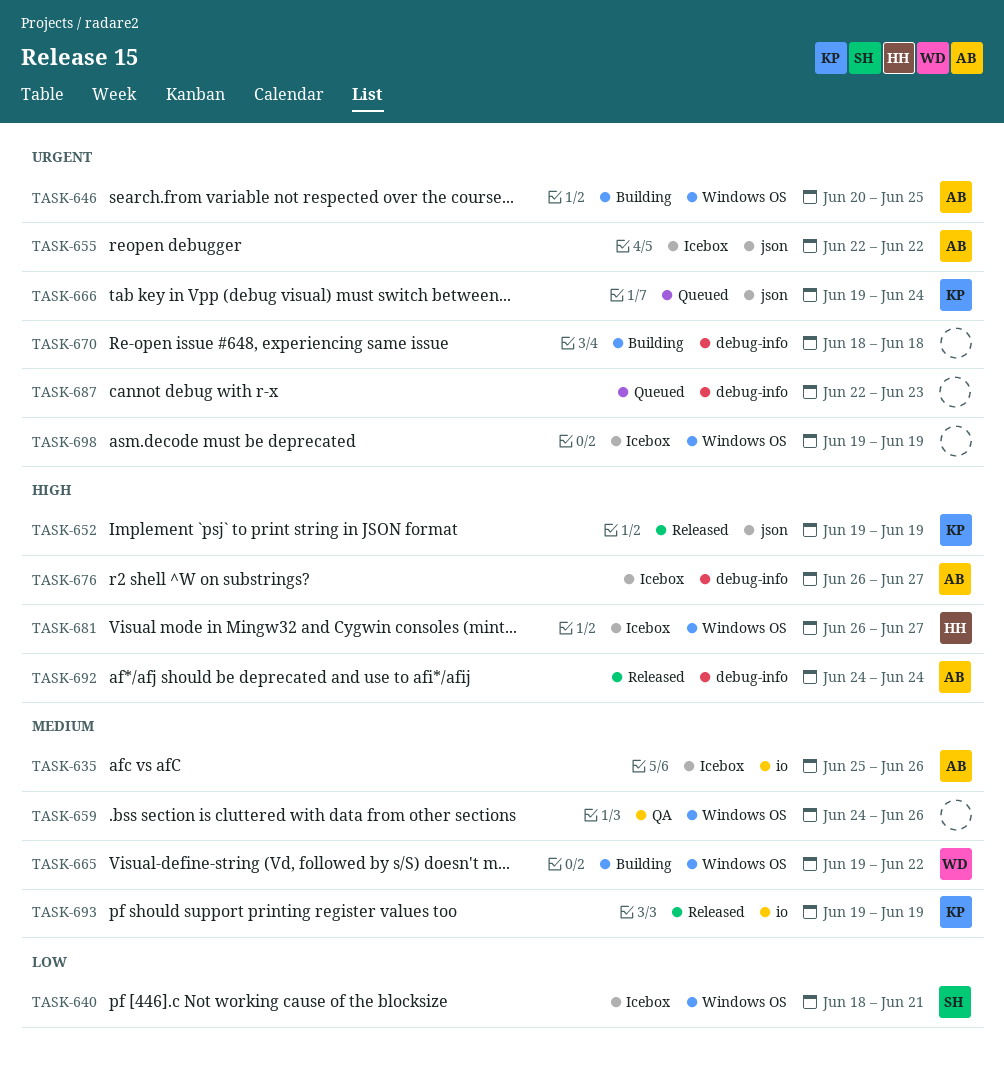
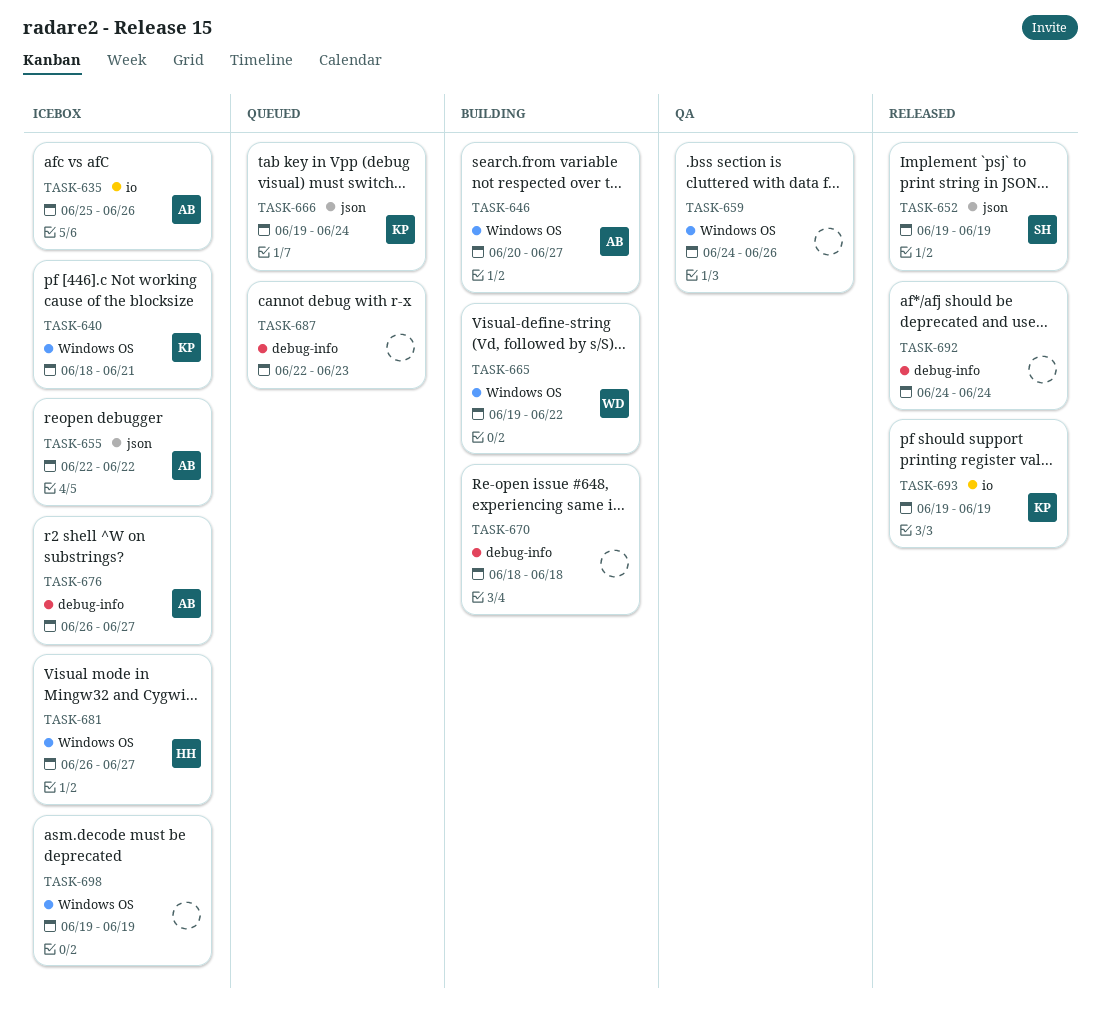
TASK-640, owner: SH -> KP
TASK-646, due: Jun 25 -> Jun 27
TASK-652, owner: KP -> SH
TASK-692, owner: AB -> none

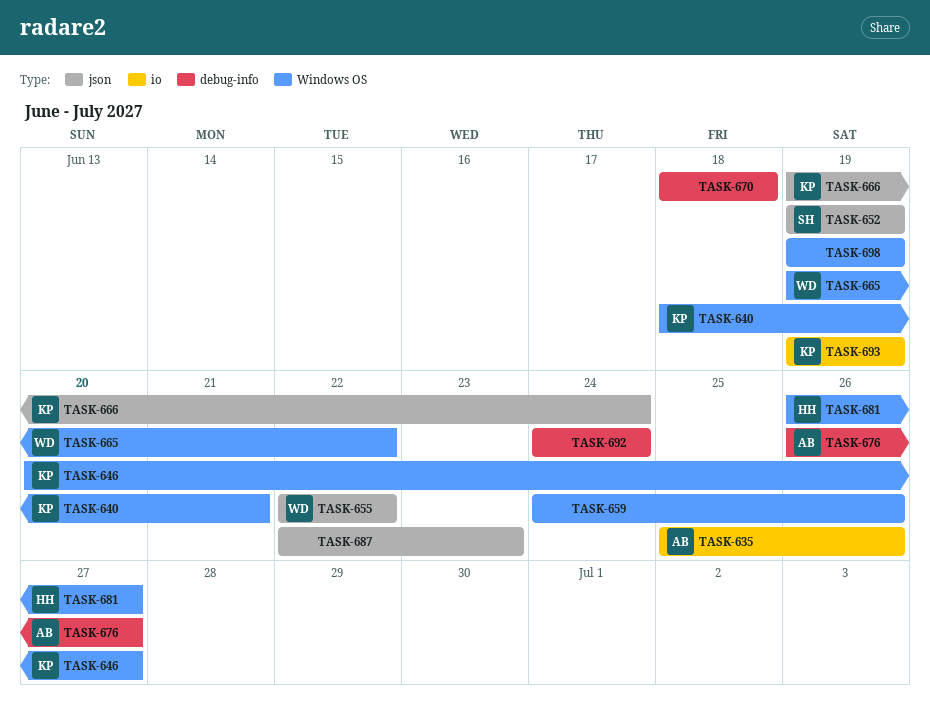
TASK-646, owner: AB -> KP
TASK-655, owner: AB -> WD
TASK-687, label: debug-info -> json

